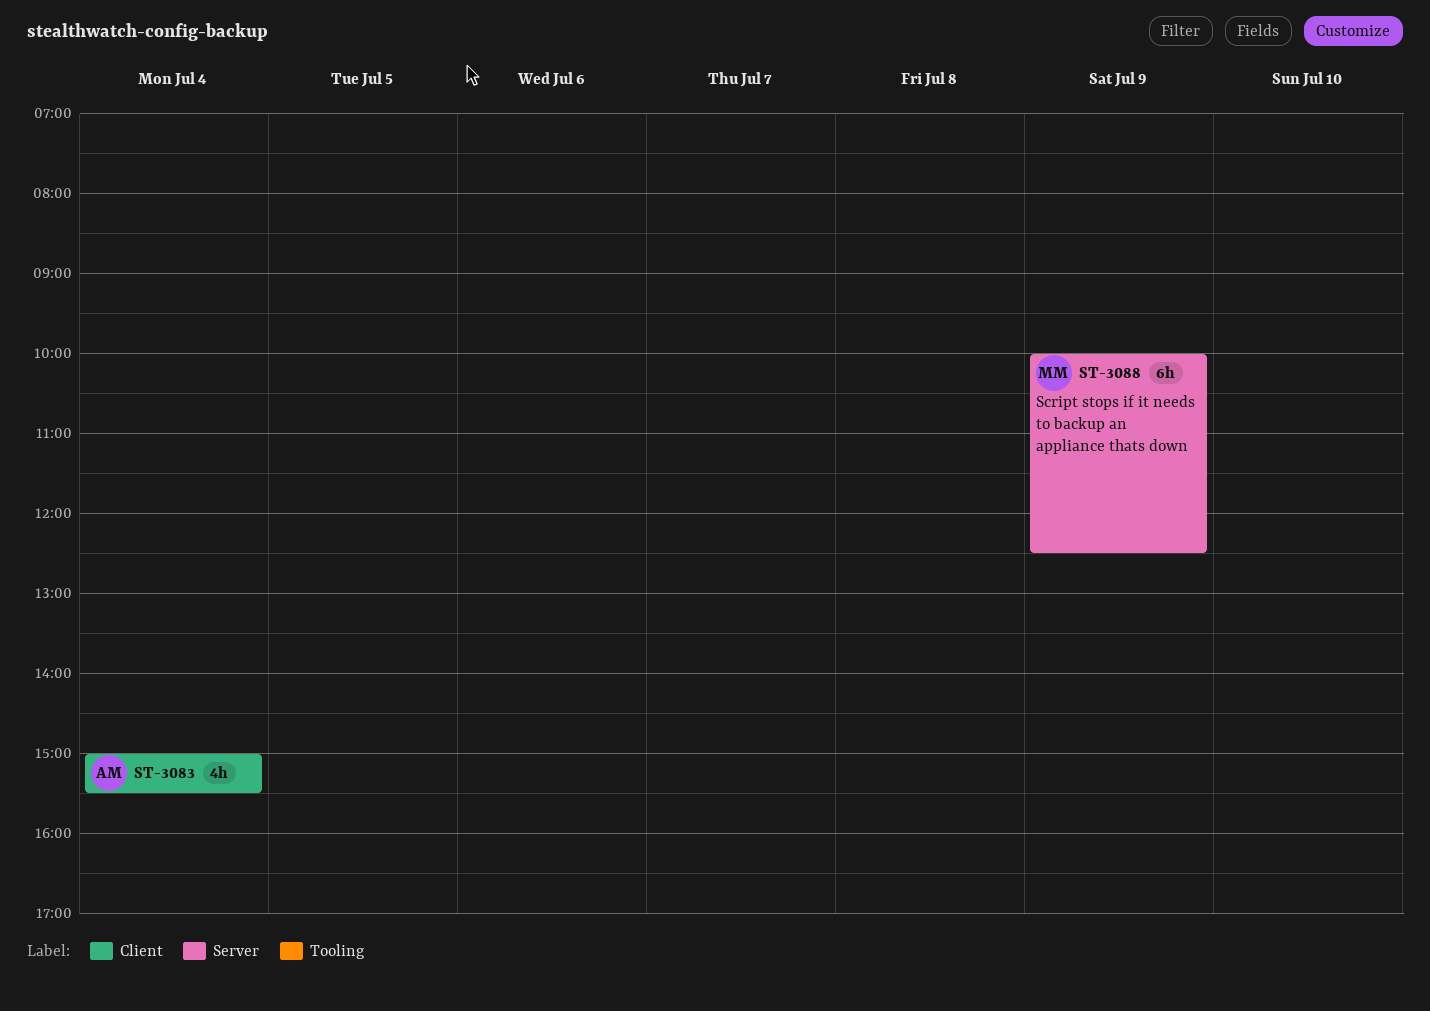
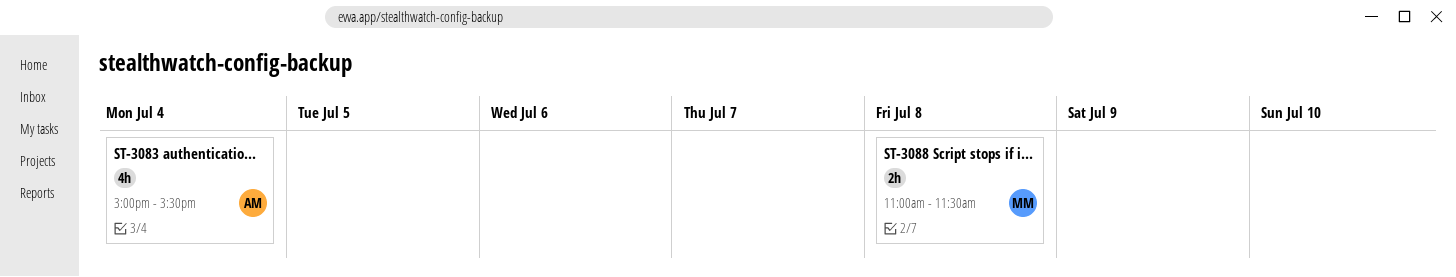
ST-3088, estimate: 6h -> 2h
ST-3088, day: Jul 9 -> Jul 8
ST-3088, begins: 10:00 -> 11:00
ST-3088, ends: 12:30 -> 11:30

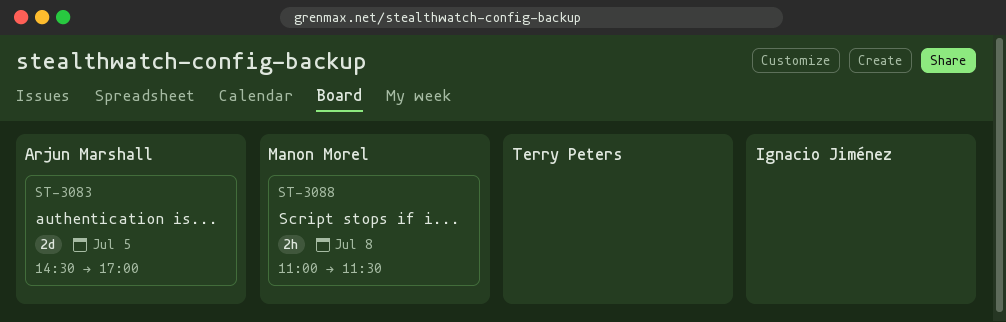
ST-3083, estimate: 4h -> 2d
ST-3083, day: Jul 4 -> Jul 5
ST-3083, begins: 15:00 -> 14:30
ST-3083, ends: 15:30 -> 17:00

